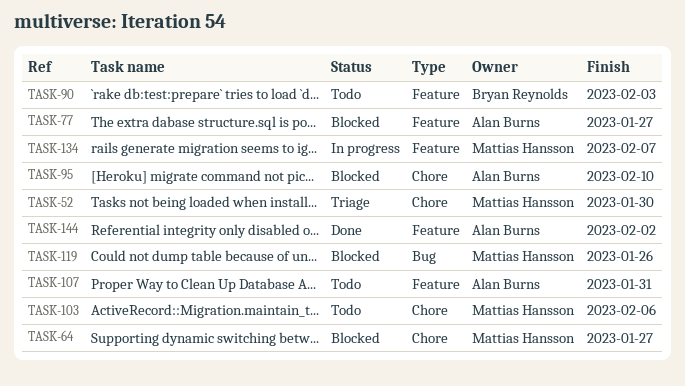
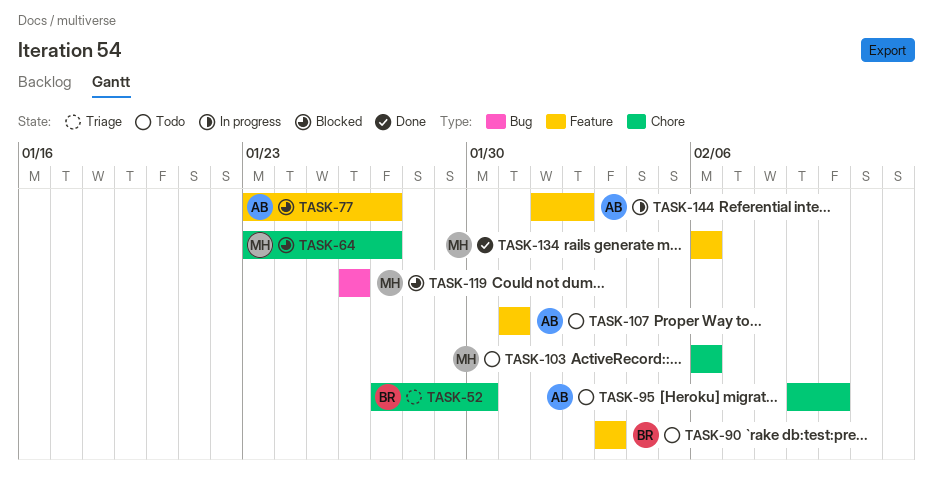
TASK-52, owner: Mattias Hansson -> Bryan Reynolds
TASK-95, status: Blocked -> Todo
TASK-134, status: In progress -> Done
TASK-134, due: Feb 7 -> Feb 6
TASK-144, status: Done -> In progress

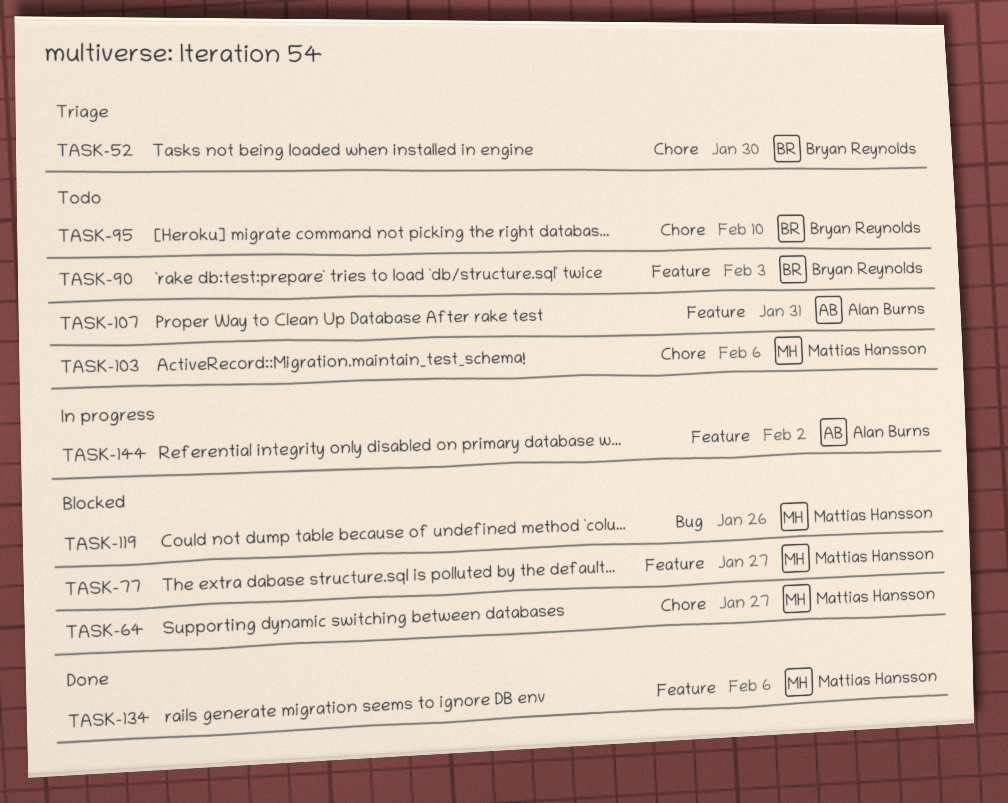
TASK-77, owner: Alan Burns -> Mattias Hansson
TASK-95, owner: Alan Burns -> Bryan Reynolds

